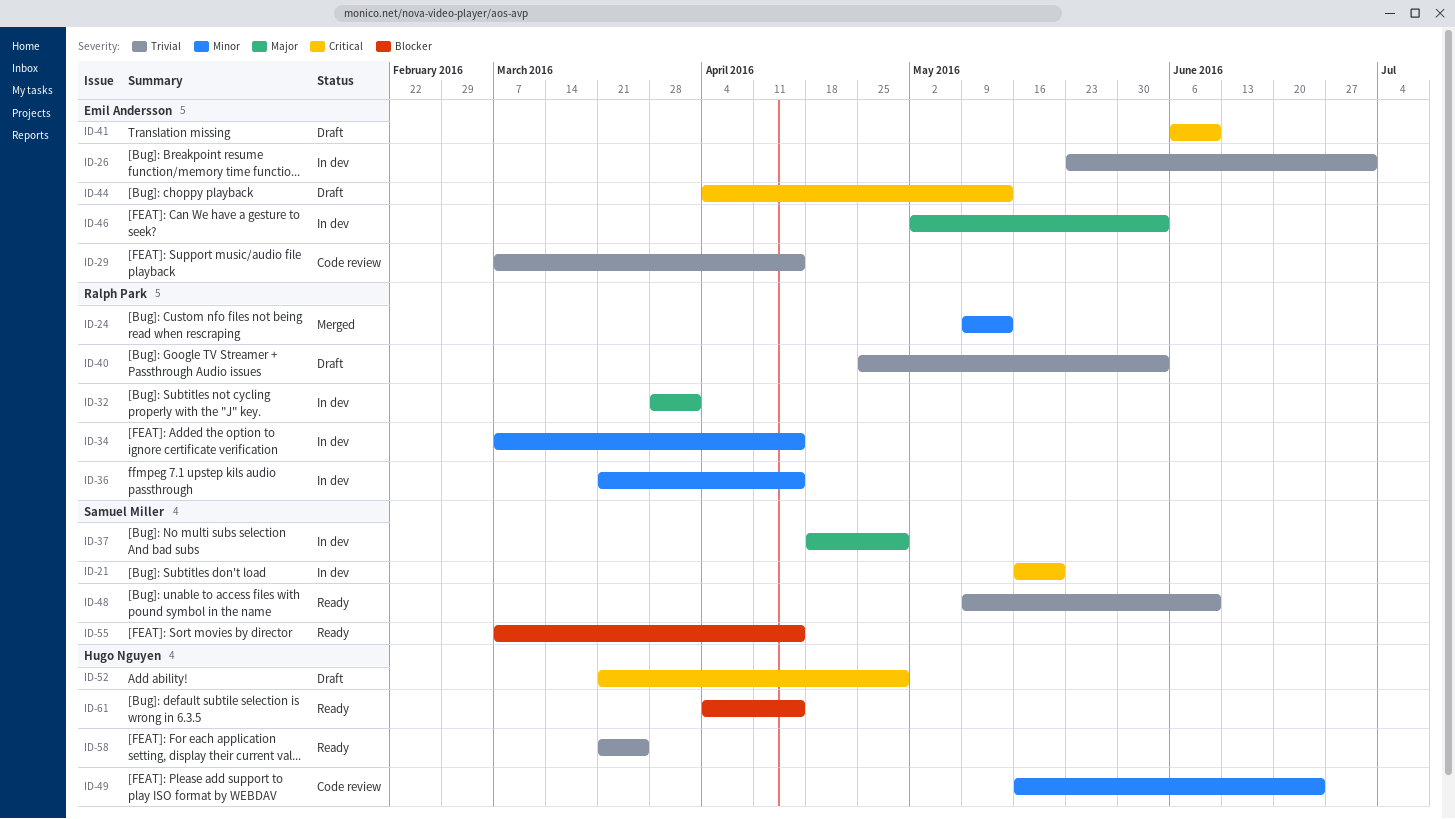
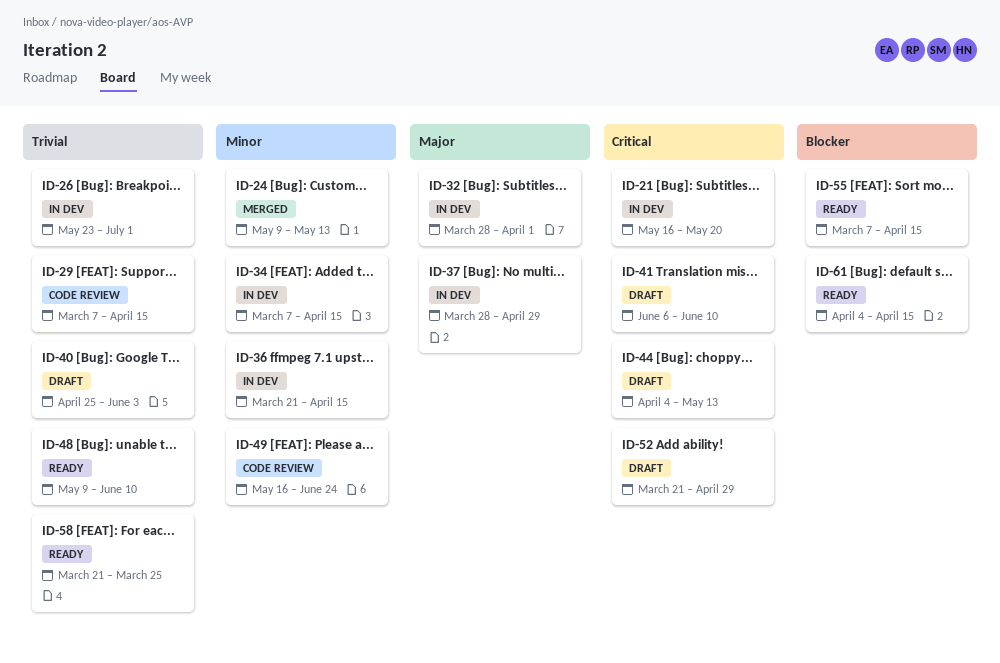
ID-37, start: Apr 18 -> Mar 28
ID-46: present -> none

